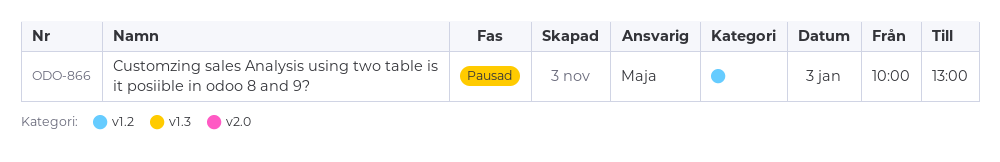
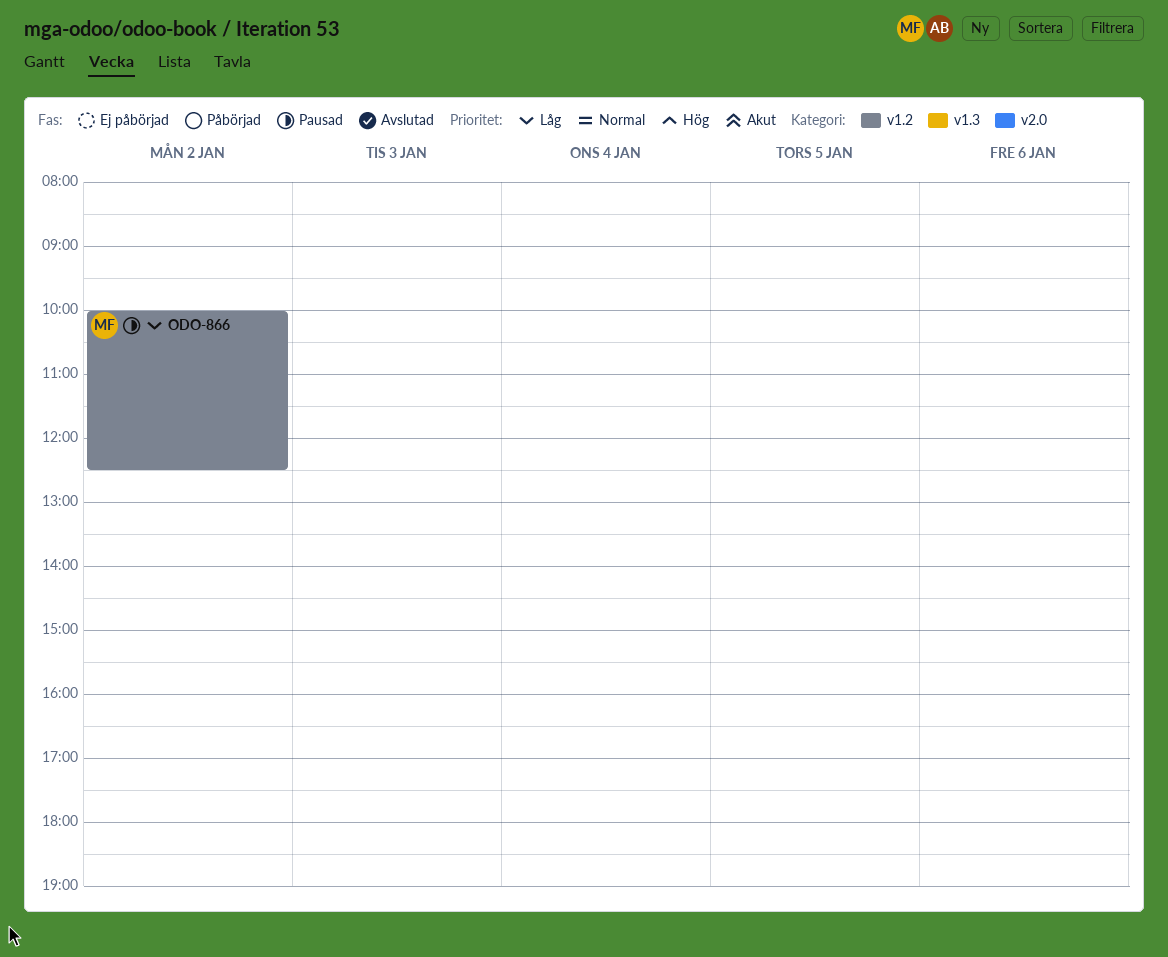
ODO-866, day: Jan 3 -> Jan 2
ODO-866, ends: 13:00 -> 12:30

